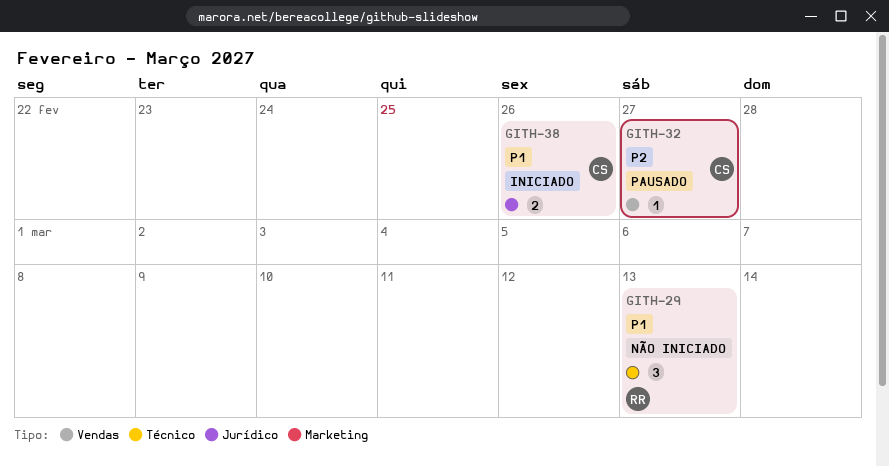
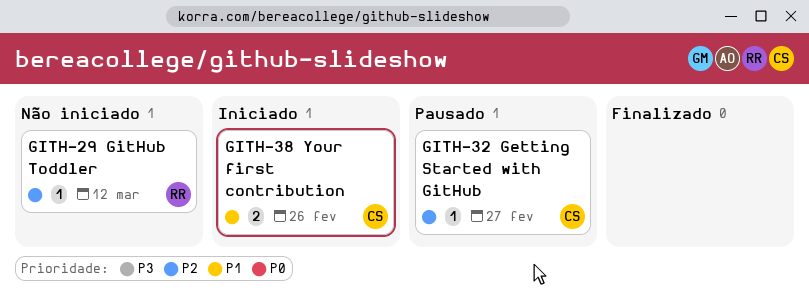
GITH-29, priority: P1 -> P2
GITH-29, estimate: 3 -> 1
GITH-29, due: Mar 13 -> Mar 12

